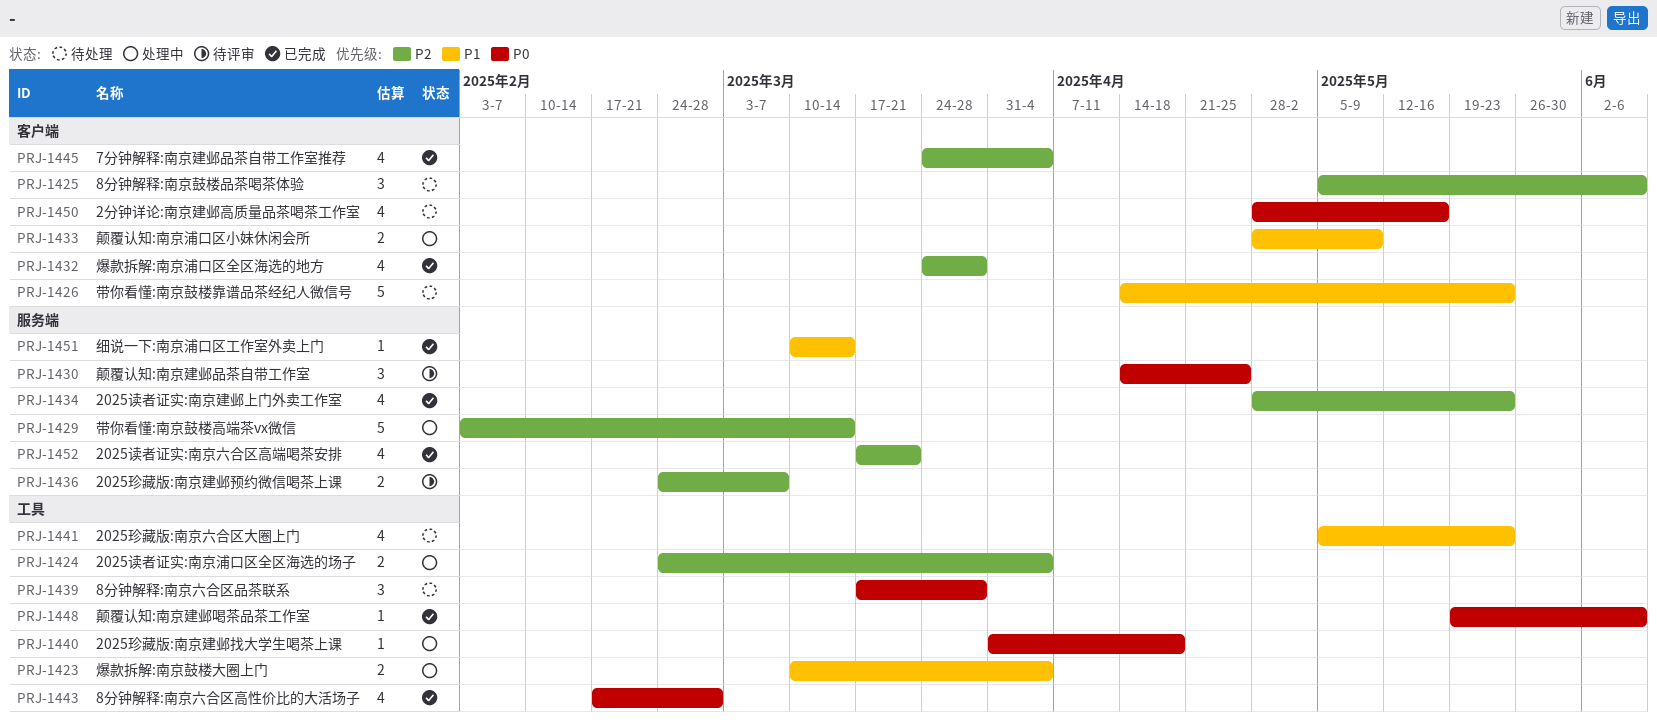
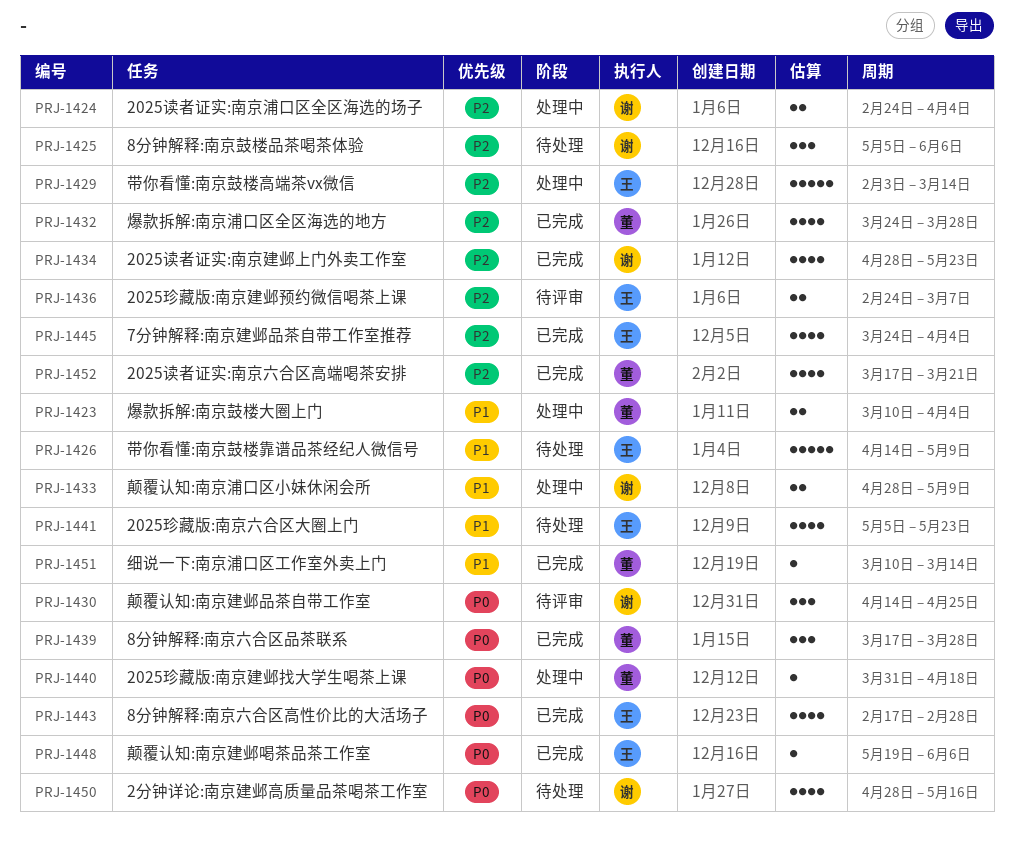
PRJ-1426, due: May 23 -> May 9
PRJ-1439, status: 待处理 -> 已完成

